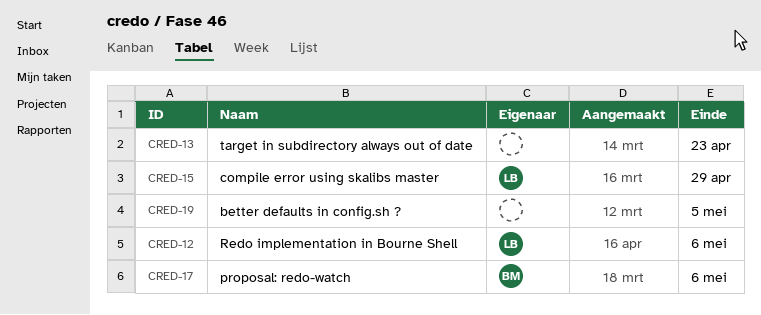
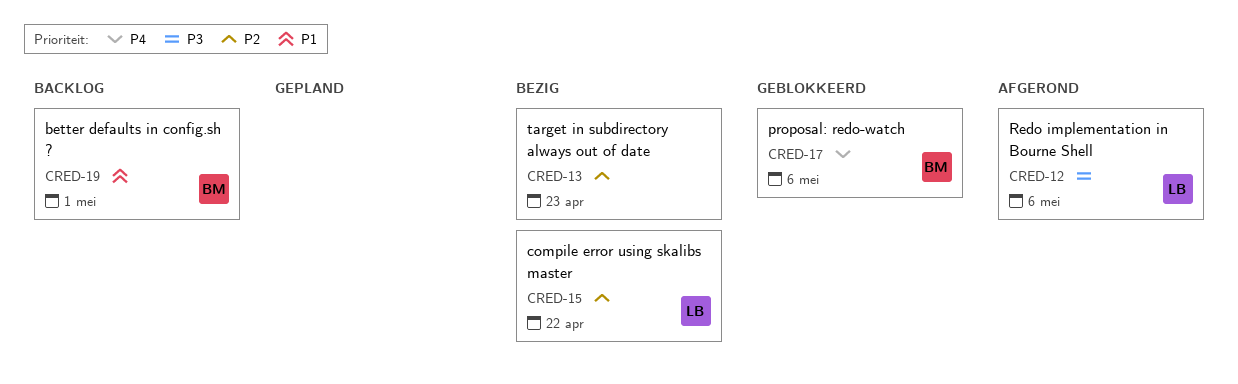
CRED-15, due: Apr 29 -> Apr 22
CRED-19, owner: none -> BM
CRED-19, due: May 5 -> May 1

